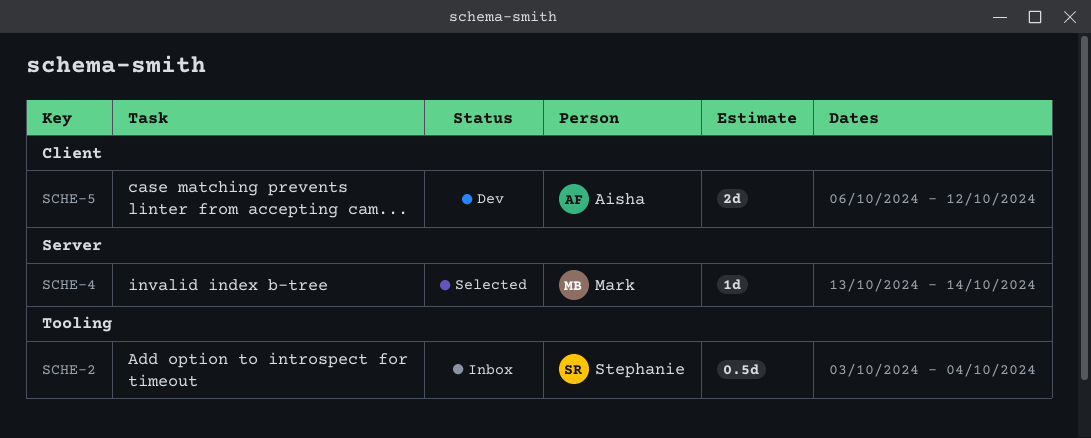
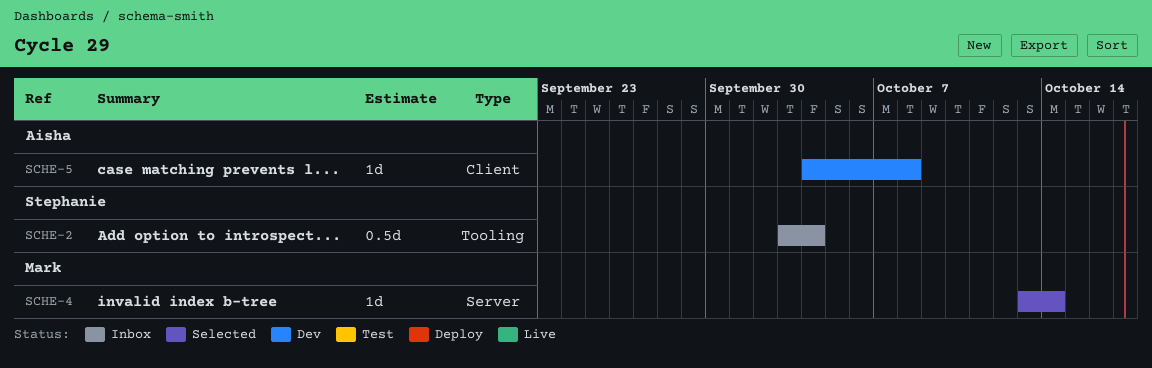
SCHE-5, estimate: 2d -> 1d
SCHE-5, start: Oct 6 -> Oct 4
SCHE-5, due: Oct 12 -> Oct 8

